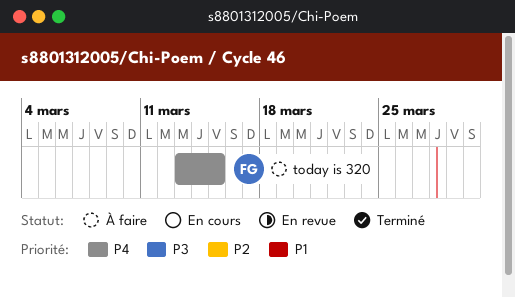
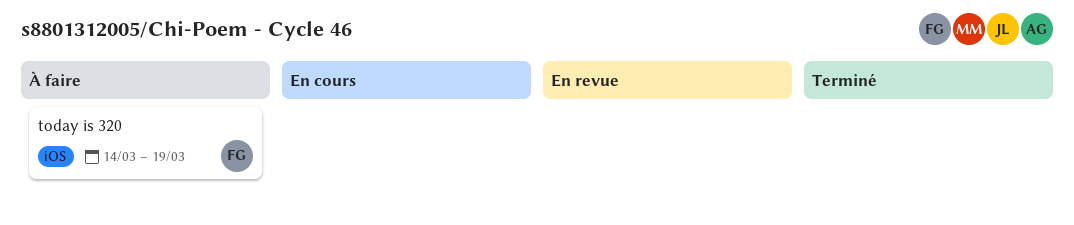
today is 320, start: Mar 13 -> Mar 14
today is 320, due: Mar 15 -> Mar 19

